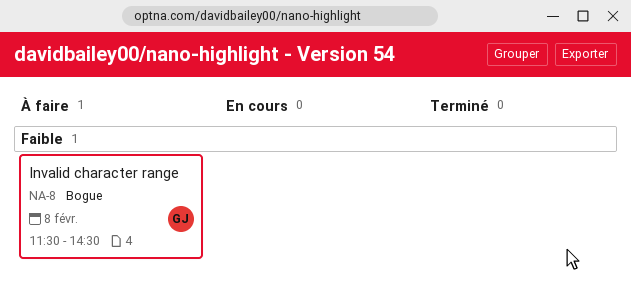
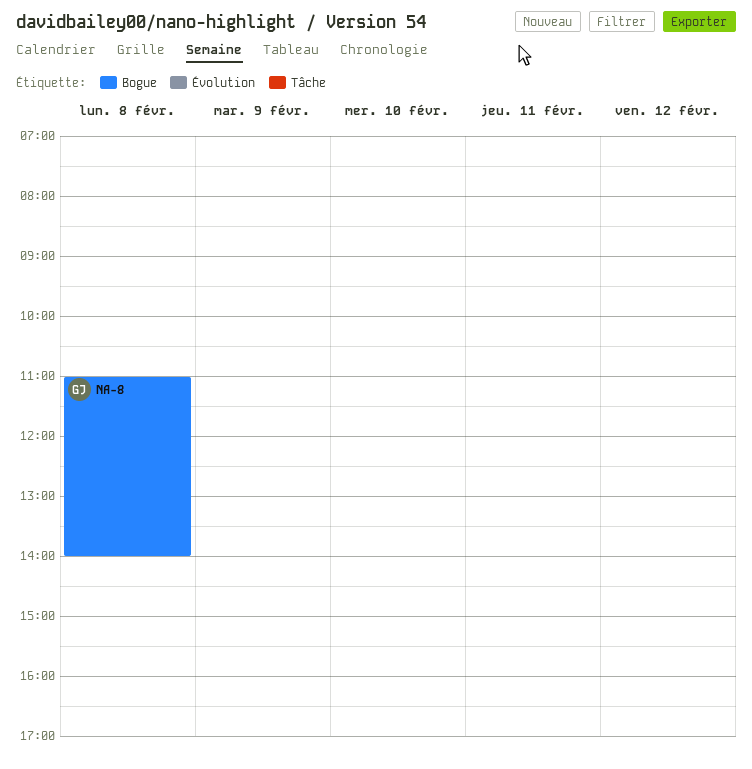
NA-8, begins: 11:30 -> 11:00
NA-8, ends: 14:30 -> 14:00

